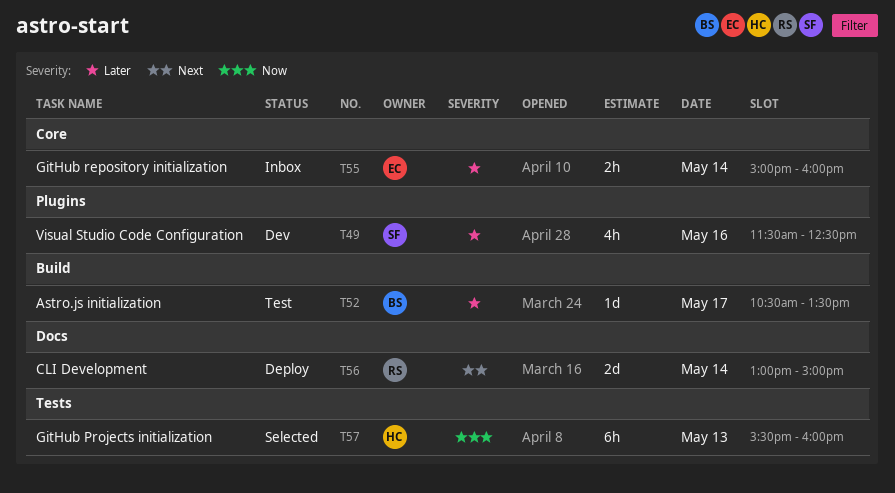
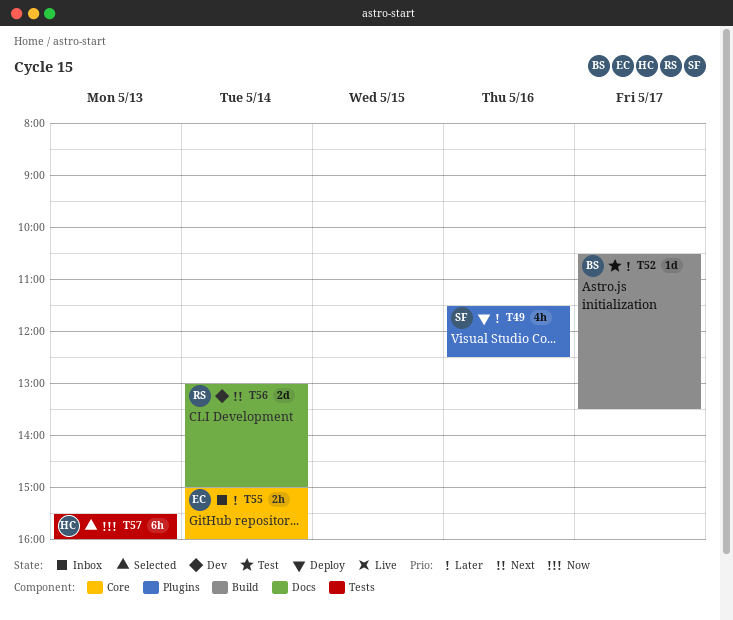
T49, status: Dev -> Deploy
T56, status: Deploy -> Dev

